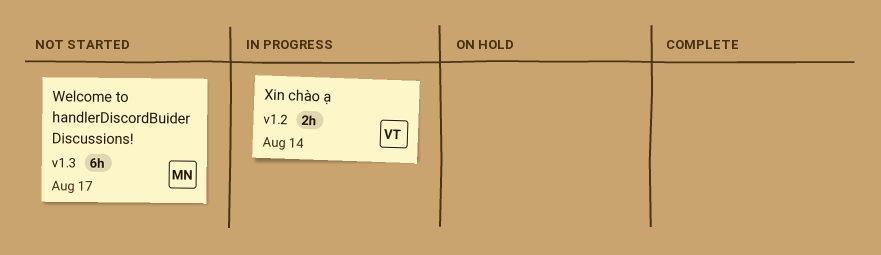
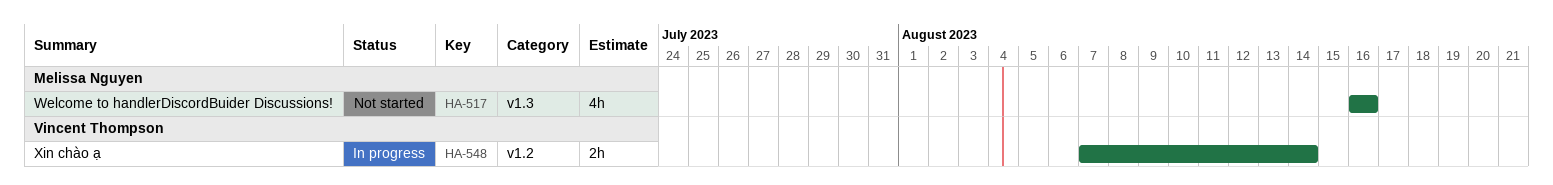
Welcome to handlerDiscordBuider Discussions!, estimate: 6h -> 4h
Welcome to handlerDiscordBuider Discussions!, due: Aug 17 -> Aug 16

